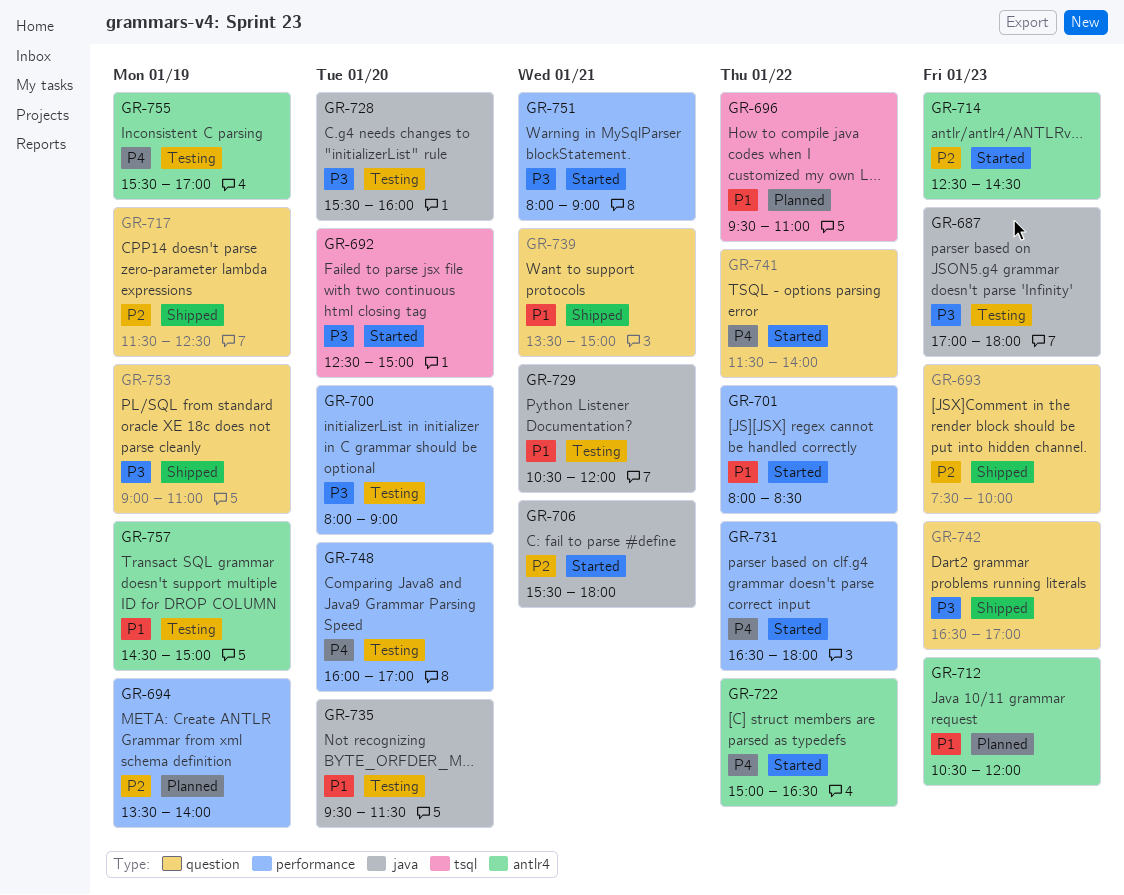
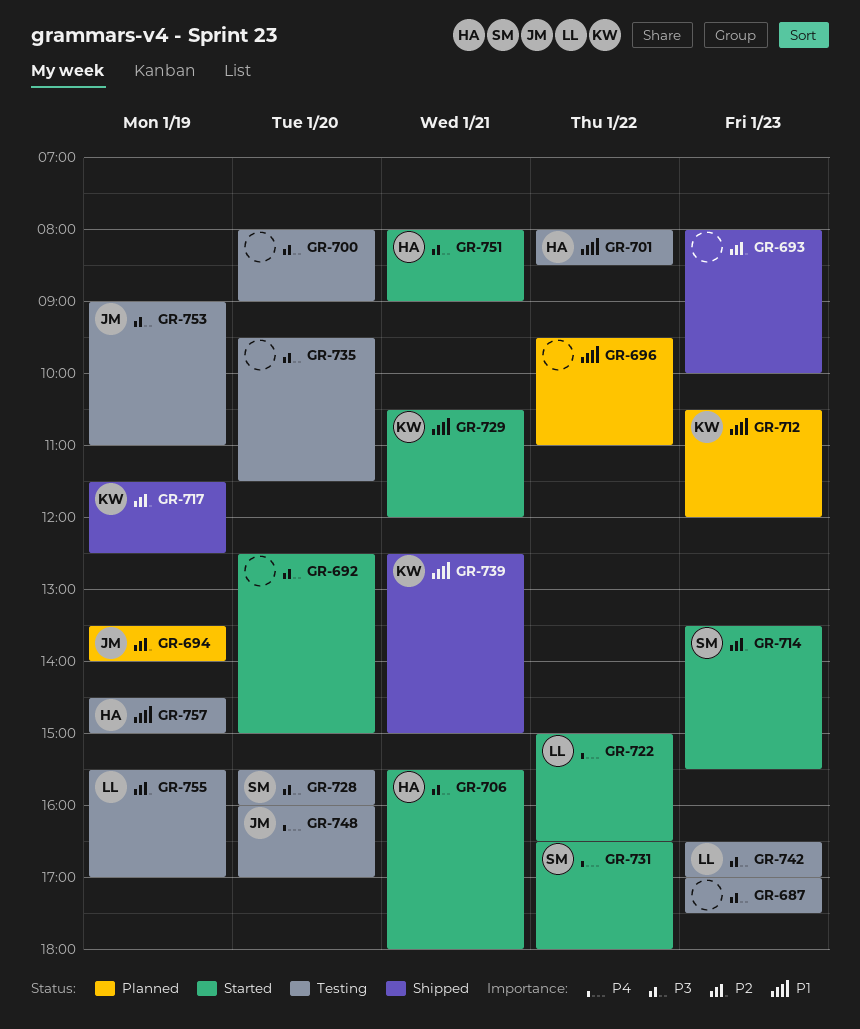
GR-687, ends: 18:00 -> 17:30
GR-693, begins: 07:30 -> 08:00
GR-701, status: Started -> Testing
GR-706, priority: P2 -> P3
GR-714, begins: 12:30 -> 13:30
GR-714, ends: 14:30 -> 15:30
GR-729, status: Testing -> Started
GR-735, priority: P1 -> P3
GR-739, begins: 13:30 -> 12:30
GR-741: present -> none
GR-742, status: Shipped -> Testing
GR-753, status: Shipped -> Testing
GR-755, priority: P4 -> P2

